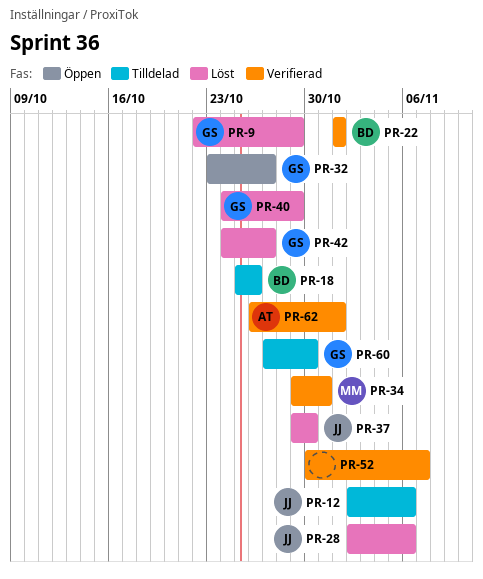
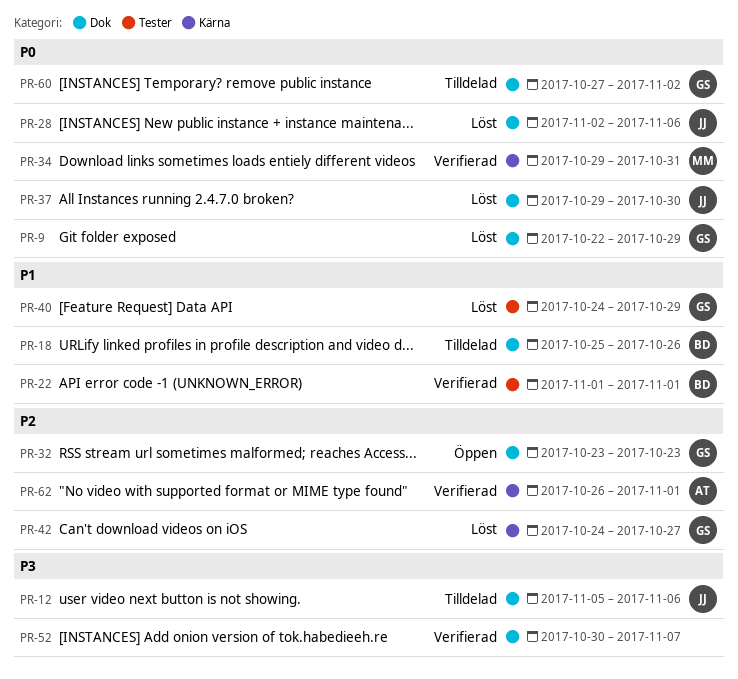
PR-12, start: Nov 2 -> Nov 5
PR-32, due: Oct 27 -> Oct 23
PR-60, due: Oct 30 -> Nov 2

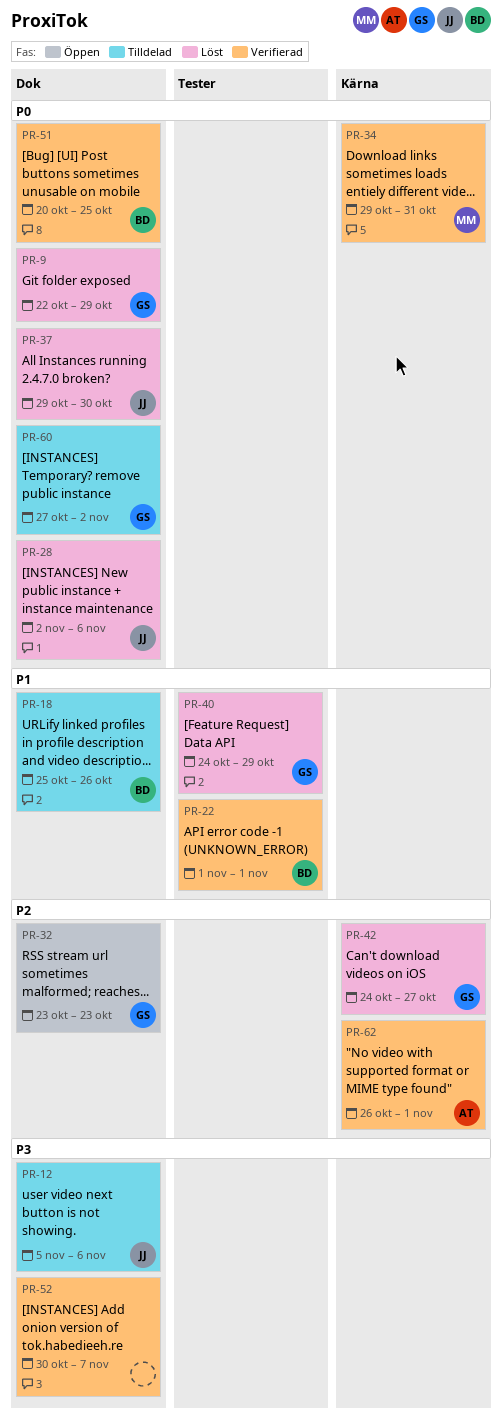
PR-51: none -> present

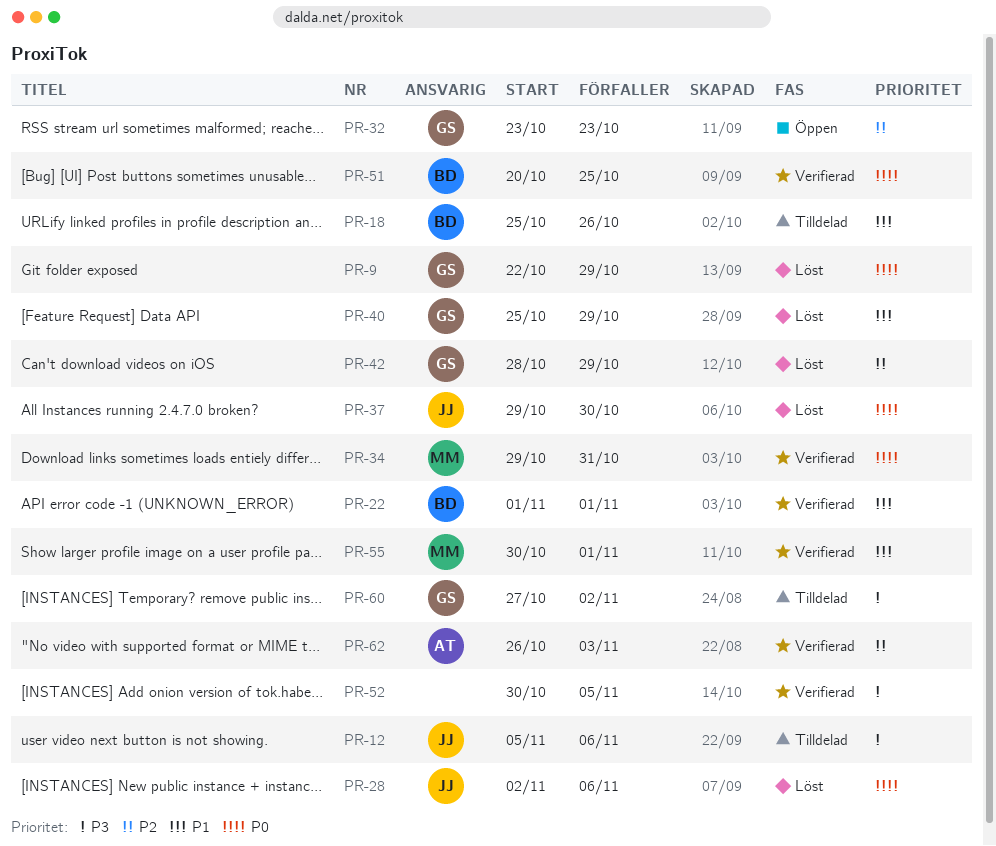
PR-40, start: Oct 24 -> Oct 25
PR-42, start: Oct 24 -> Oct 28
PR-42, due: Oct 27 -> Oct 29
PR-52, due: Nov 7 -> Nov 5
PR-55: none -> present
PR-60, priority: P0 -> P3
PR-62, due: Nov 1 -> Nov 3

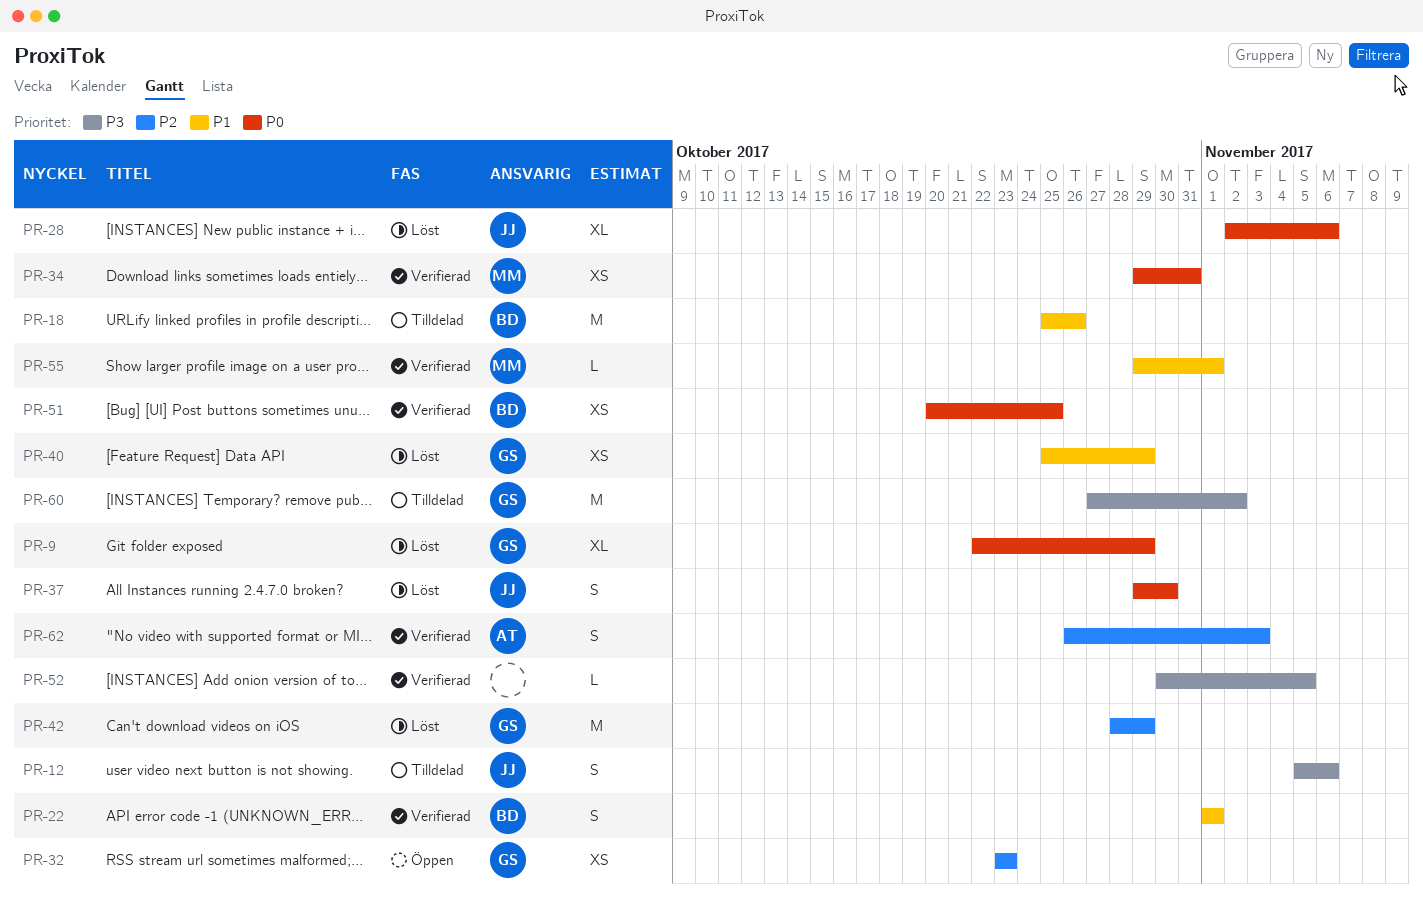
PR-55, start: Oct 30 -> Oct 29

